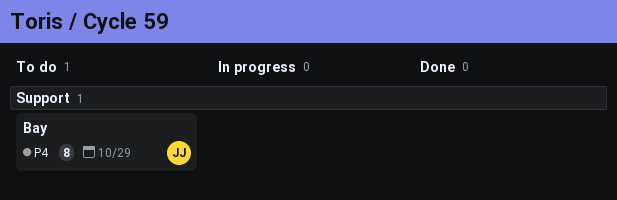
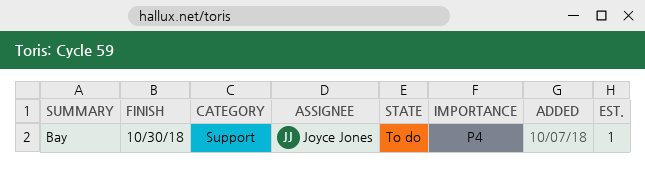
Bay, estimate: 8 -> 1
Bay, due: Oct 29 -> Oct 30

